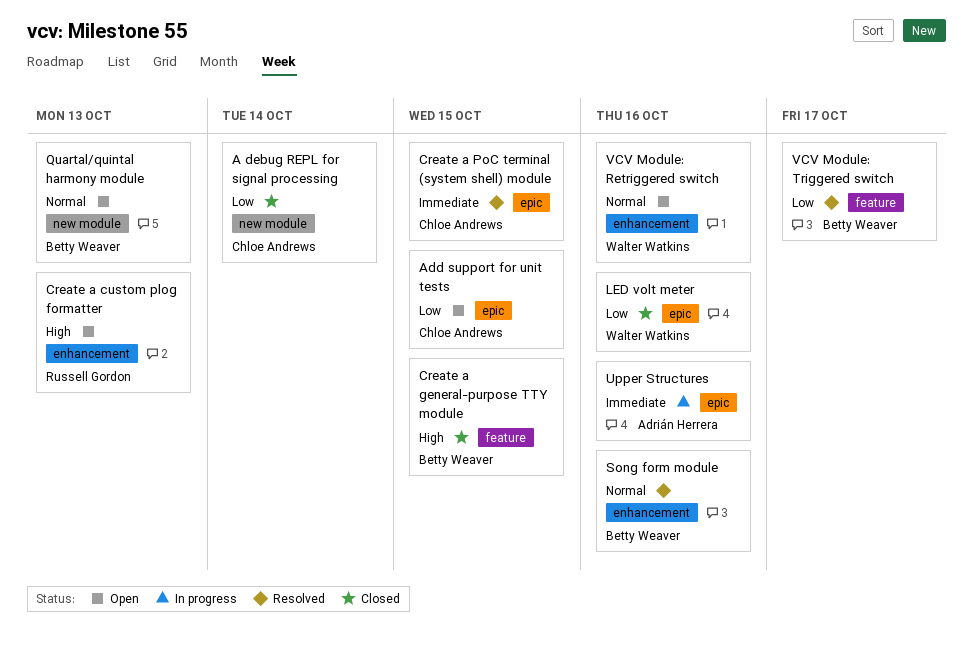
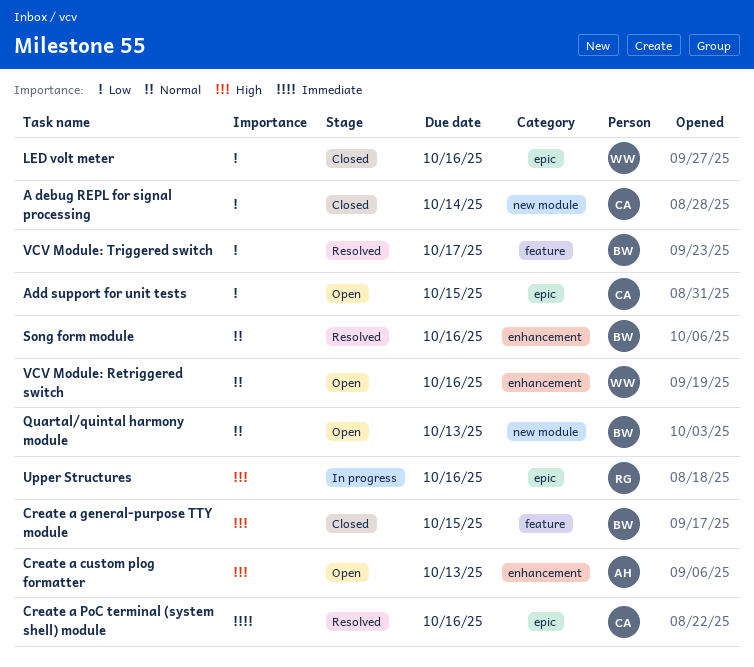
Create a custom plog formatter, owner: Russell Gordon -> Adrián Herrera
Create a PoC terminal (system shell) module, due: Oct 15 -> Oct 16
Upper Structures, owner: Adrián Herrera -> Russell Gordon
Upper Structures, priority: Immediate -> High

